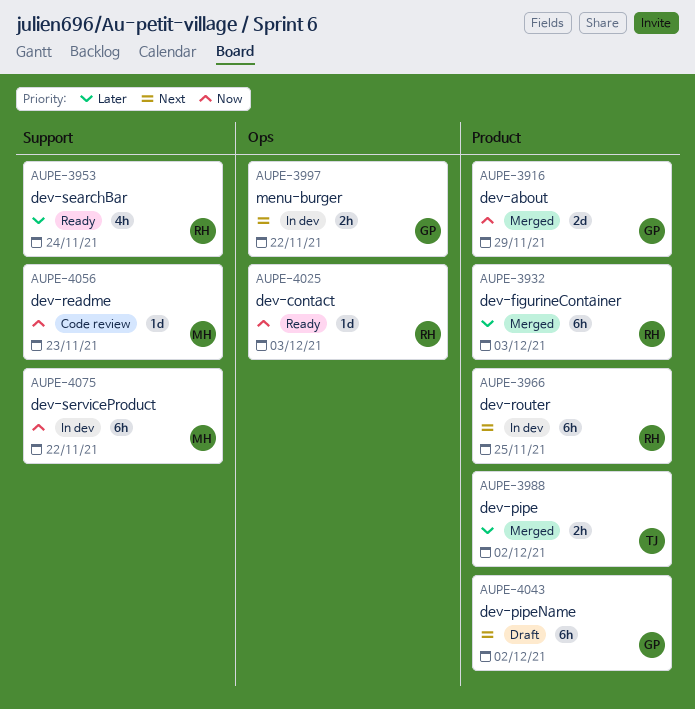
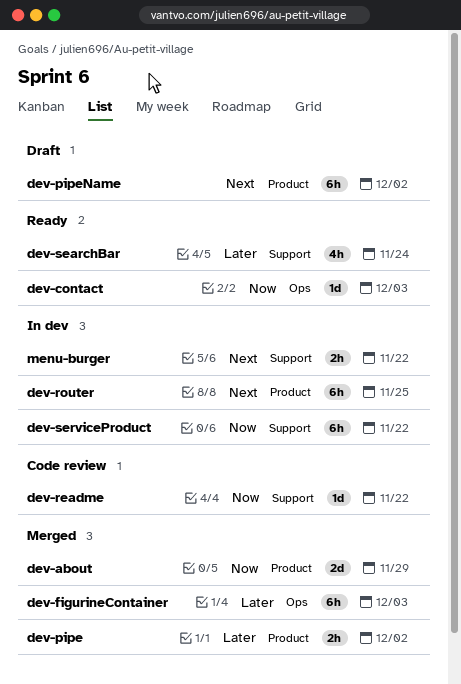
dev-figurineContainer, label: Product -> Ops
dev-readme, due: Nov 23 -> Nov 22
menu-burger, label: Ops -> Support

